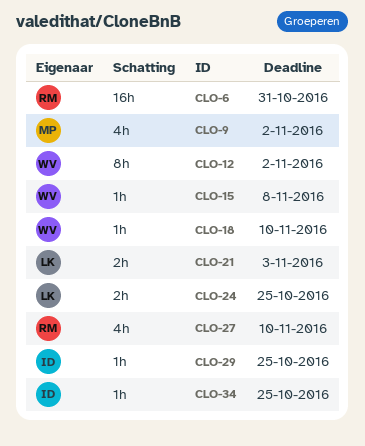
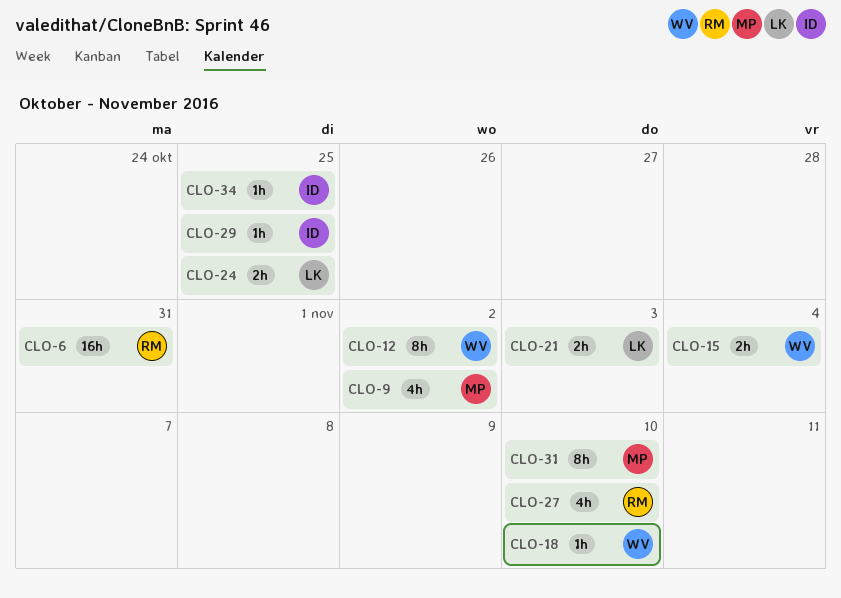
CLO-15, estimate: 1h -> 2h
CLO-15, due: Nov 8 -> Nov 4
CLO-31: none -> present

